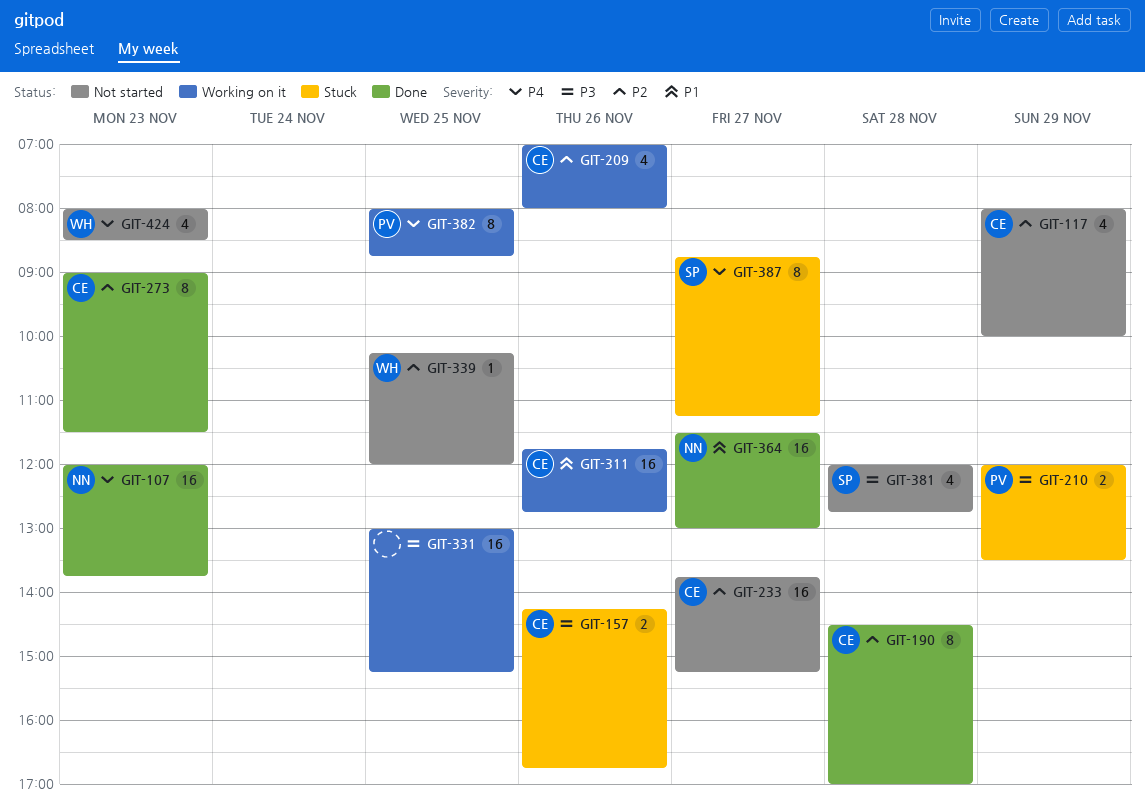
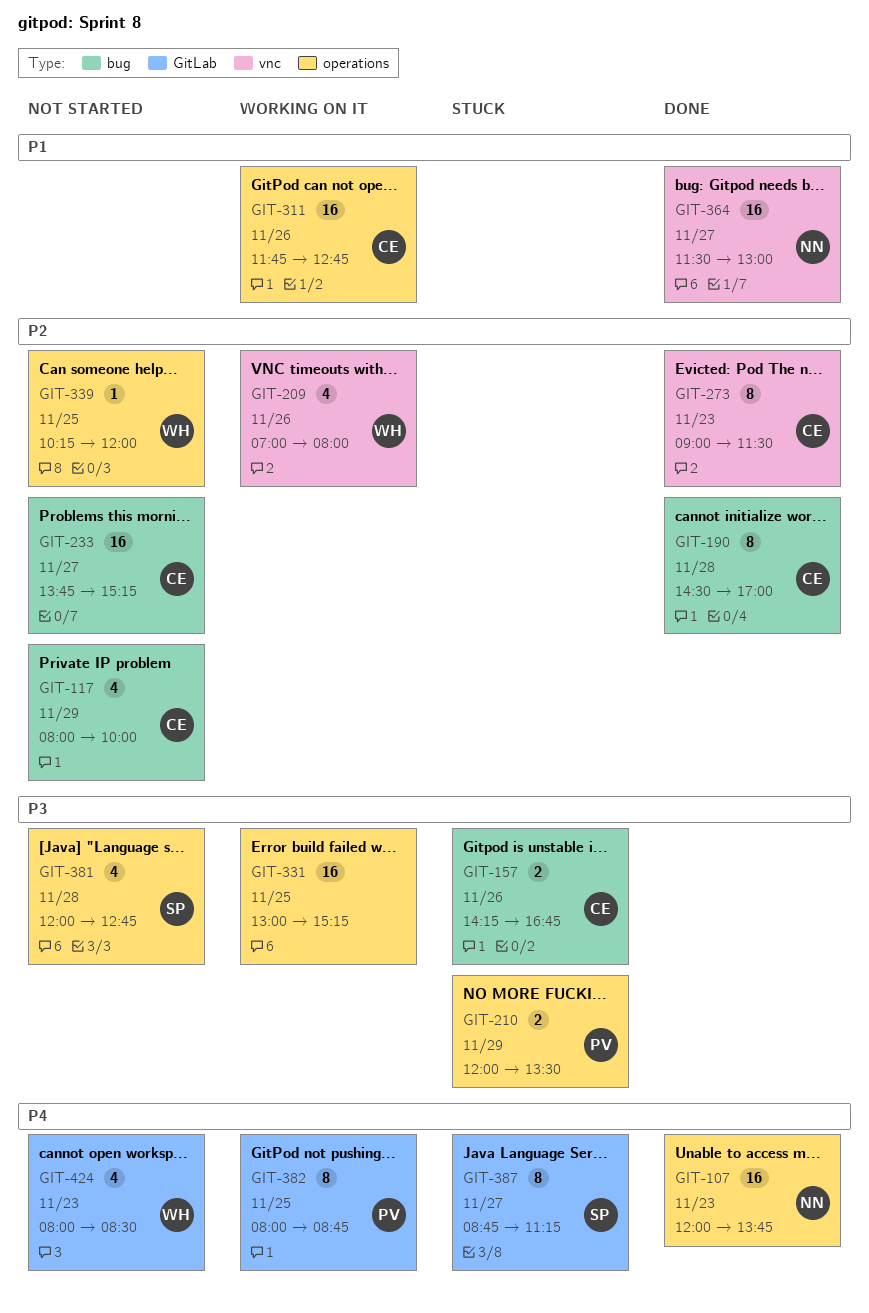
GIT-209, owner: CE -> WH

